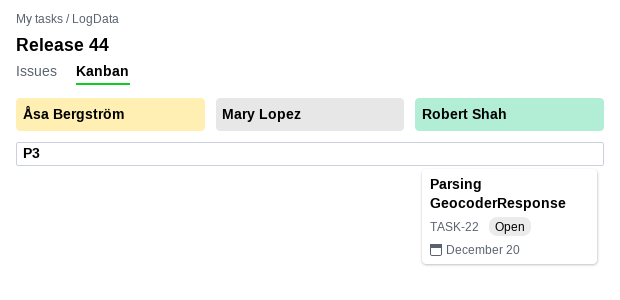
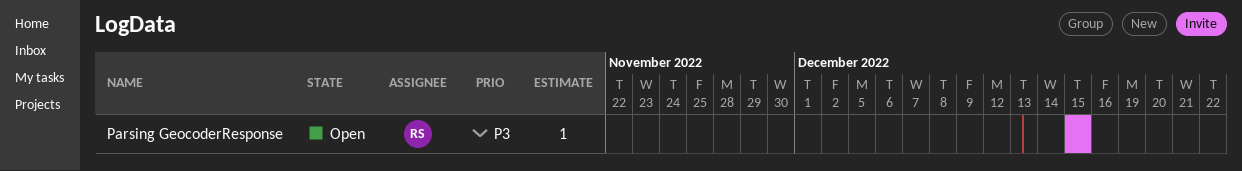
Parsing GeocoderResponse, due: Dec 20 -> Dec 15

